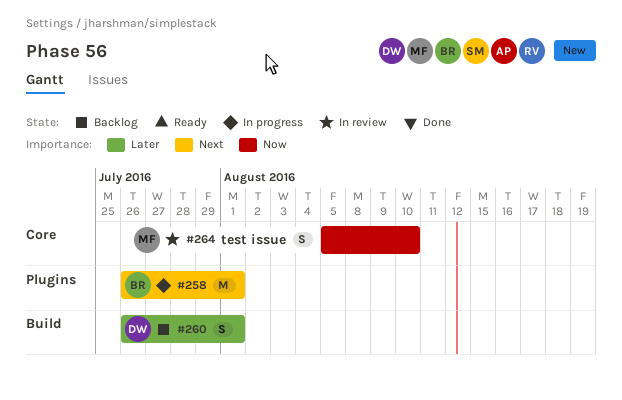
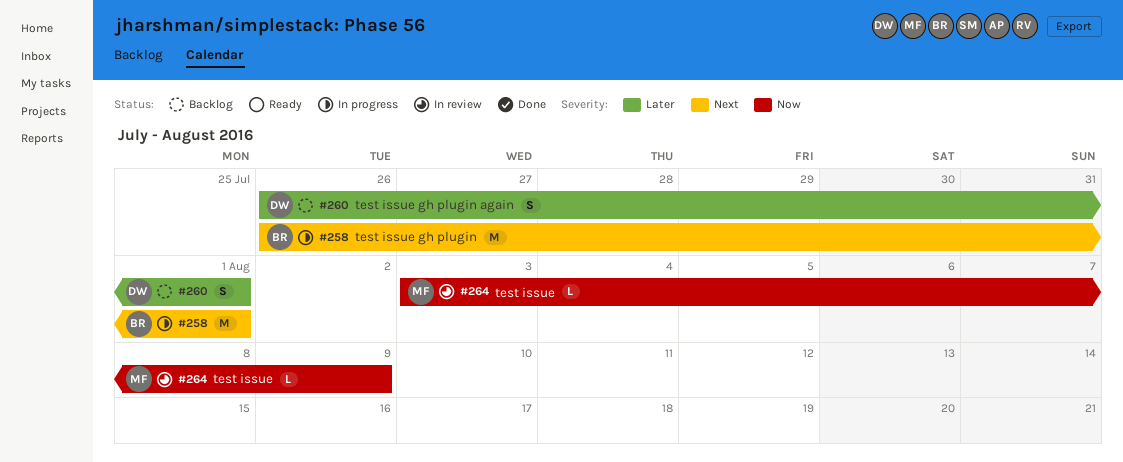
#264, estimate: S -> L
#264, start: Aug 5 -> Aug 3
#264, due: Aug 10 -> Aug 9

